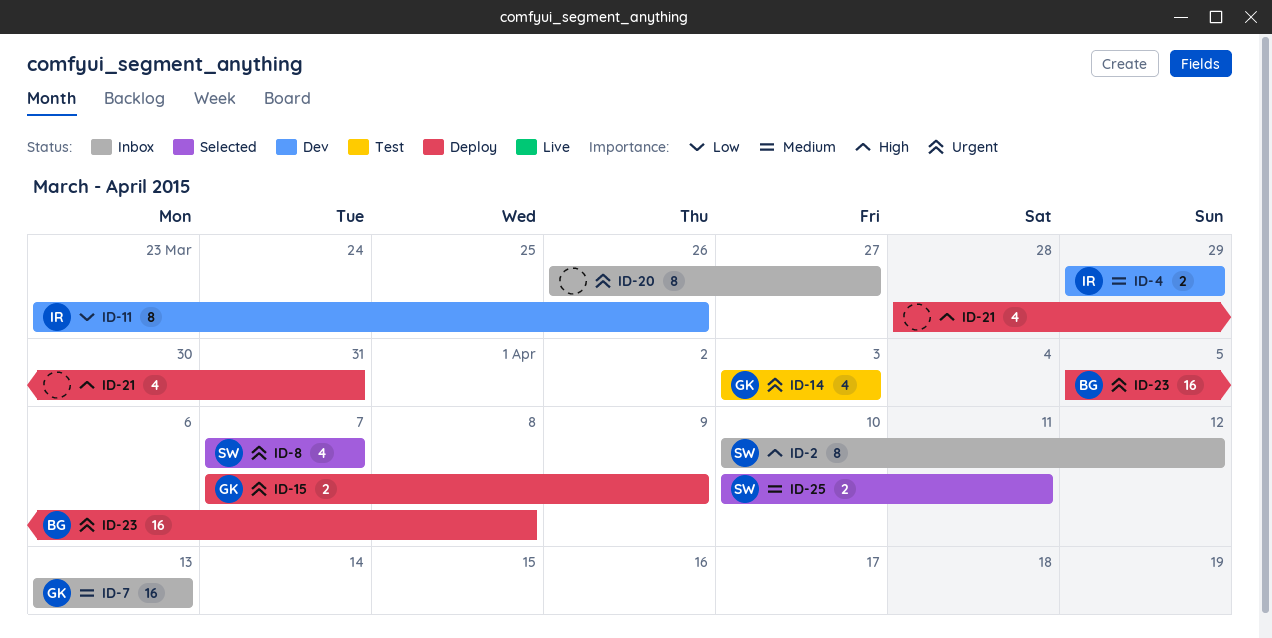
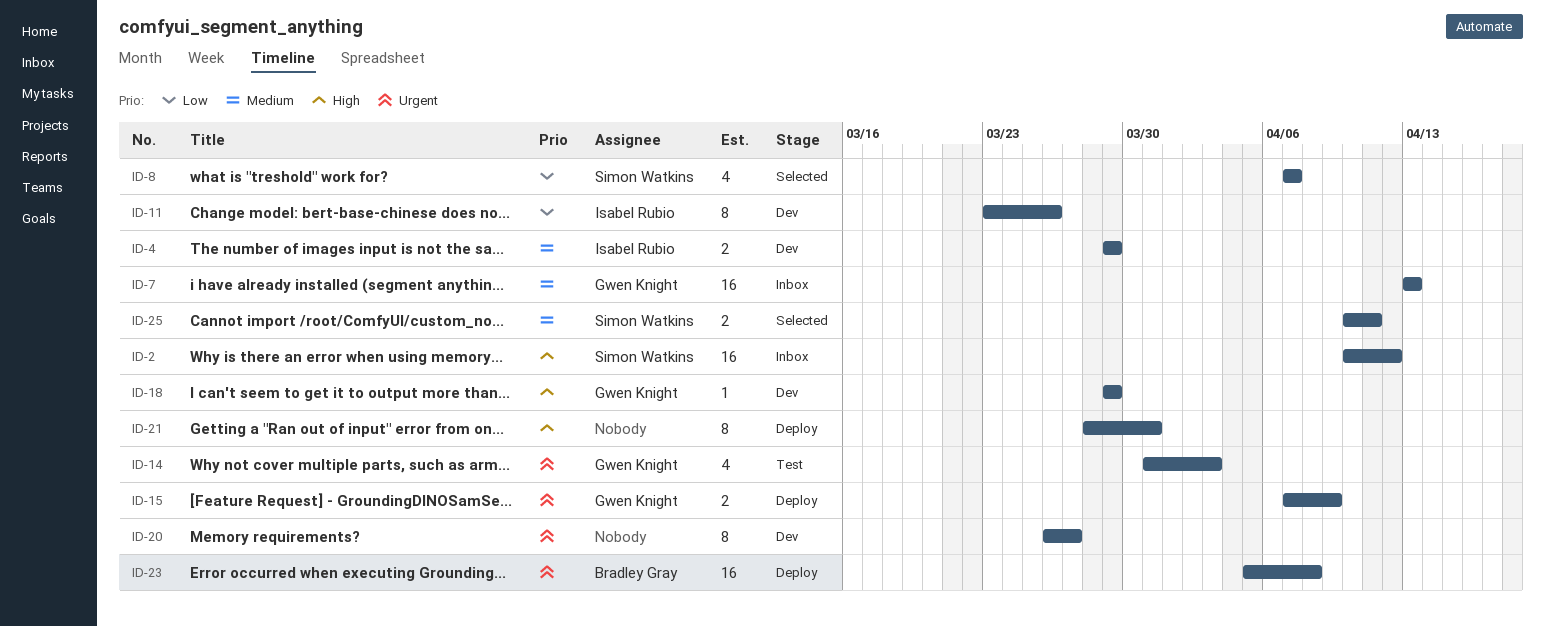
ID-2, estimate: 8 -> 16
ID-8, priority: Urgent -> Low
ID-14, start: Apr 3 -> Mar 31
ID-18: none -> present
ID-20, status: Inbox -> Dev
ID-21, estimate: 4 -> 8

